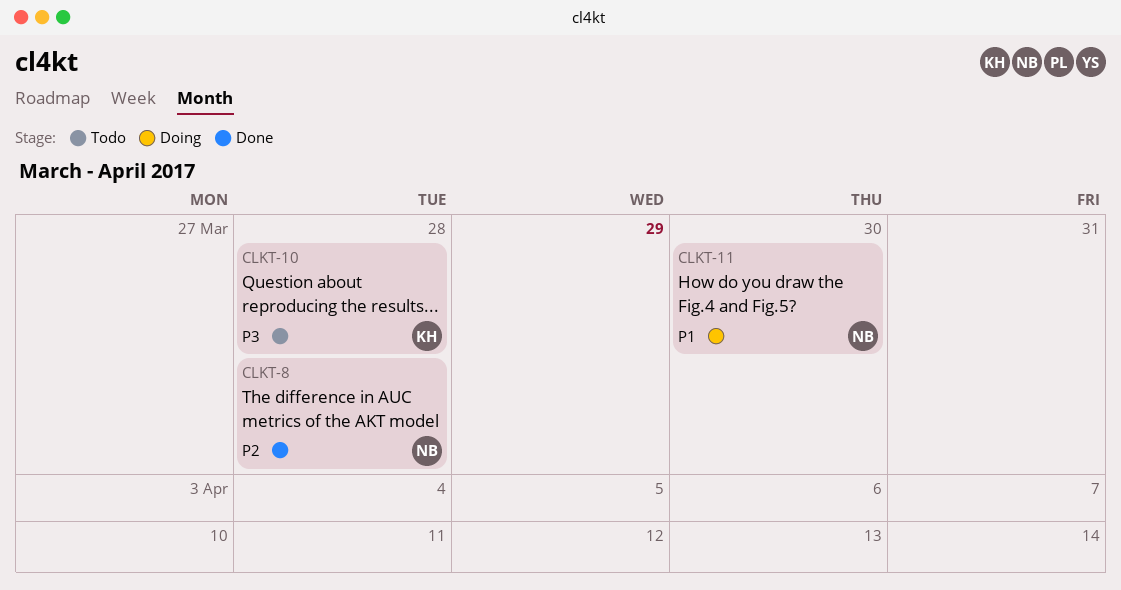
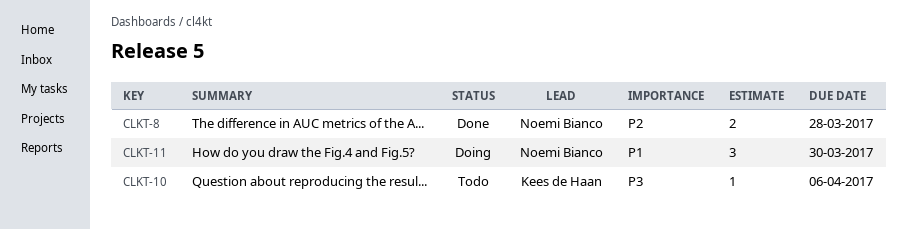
CLKT-10, due: Mar 28 -> Apr 6

